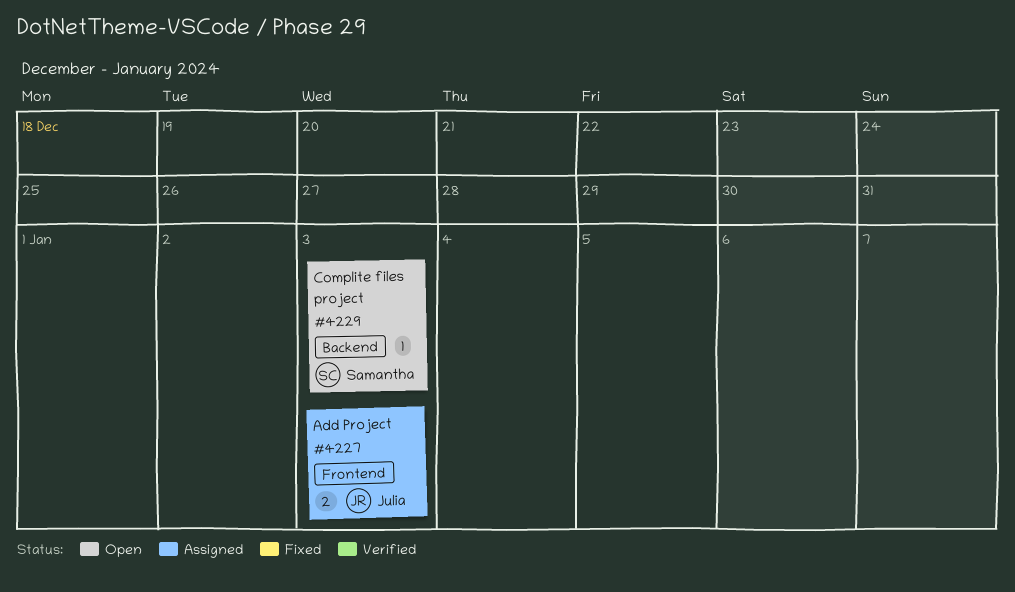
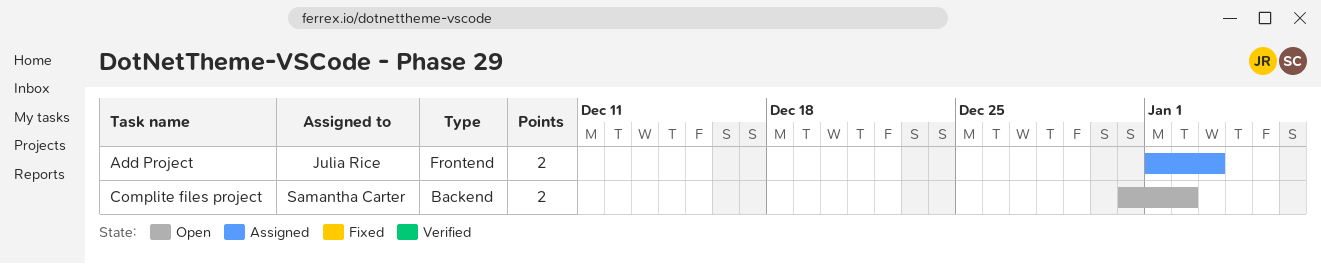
Complite files project, estimate: 1 -> 2
Complite files project, due: Jan 3 -> Jan 2

